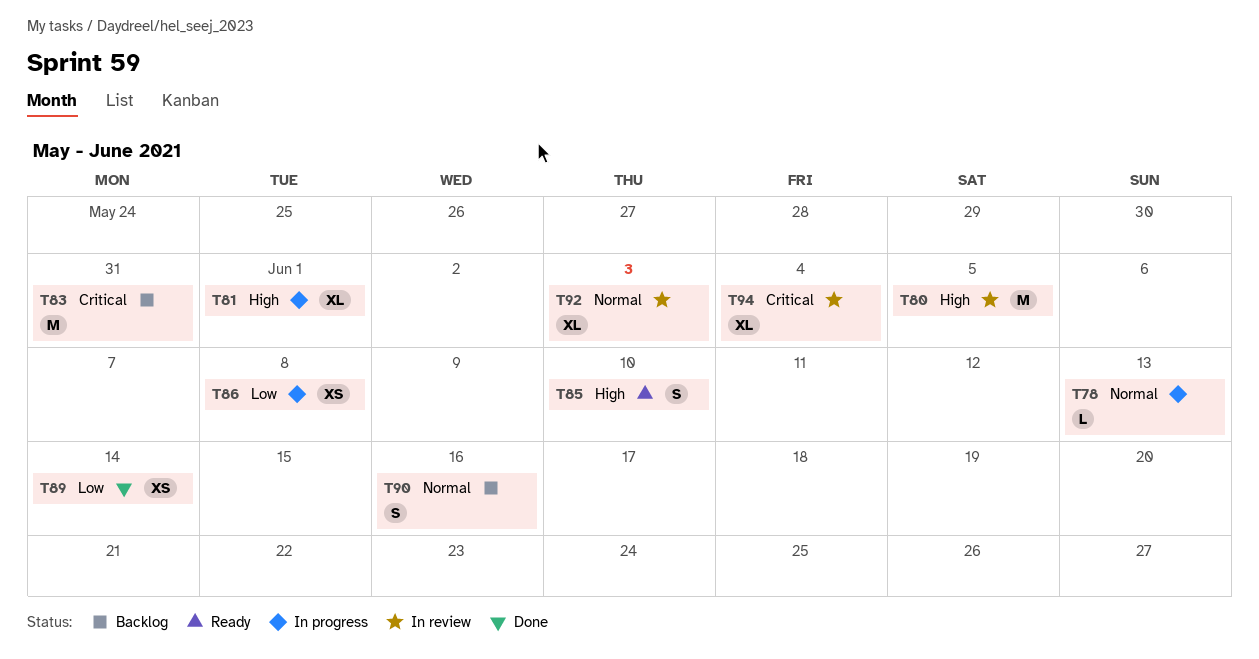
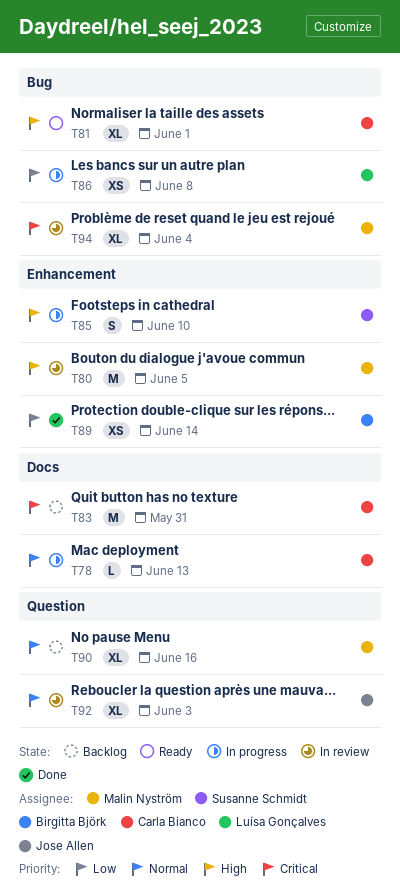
T81, status: In progress -> Ready
T85, status: Ready -> In progress
T90, estimate: S -> XL

